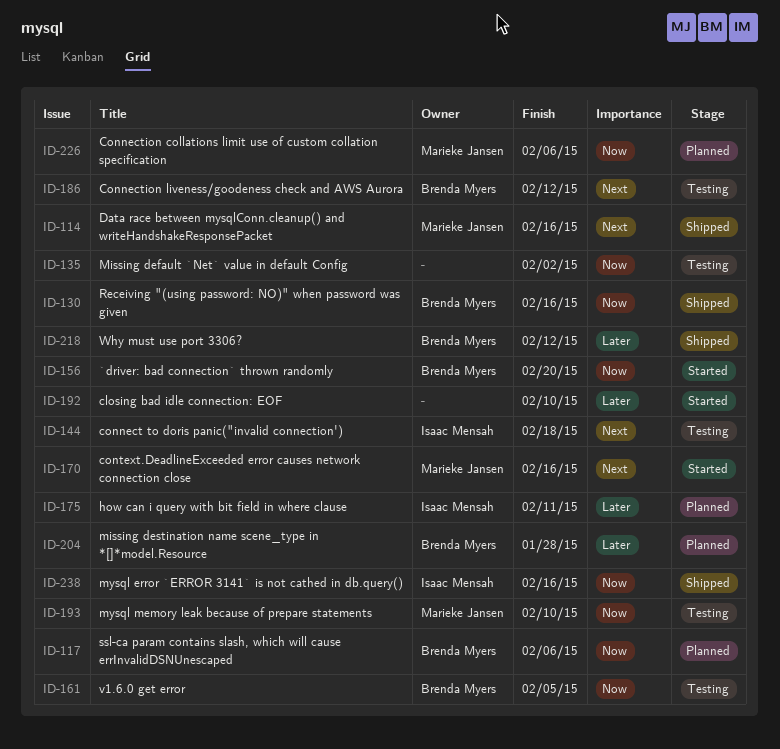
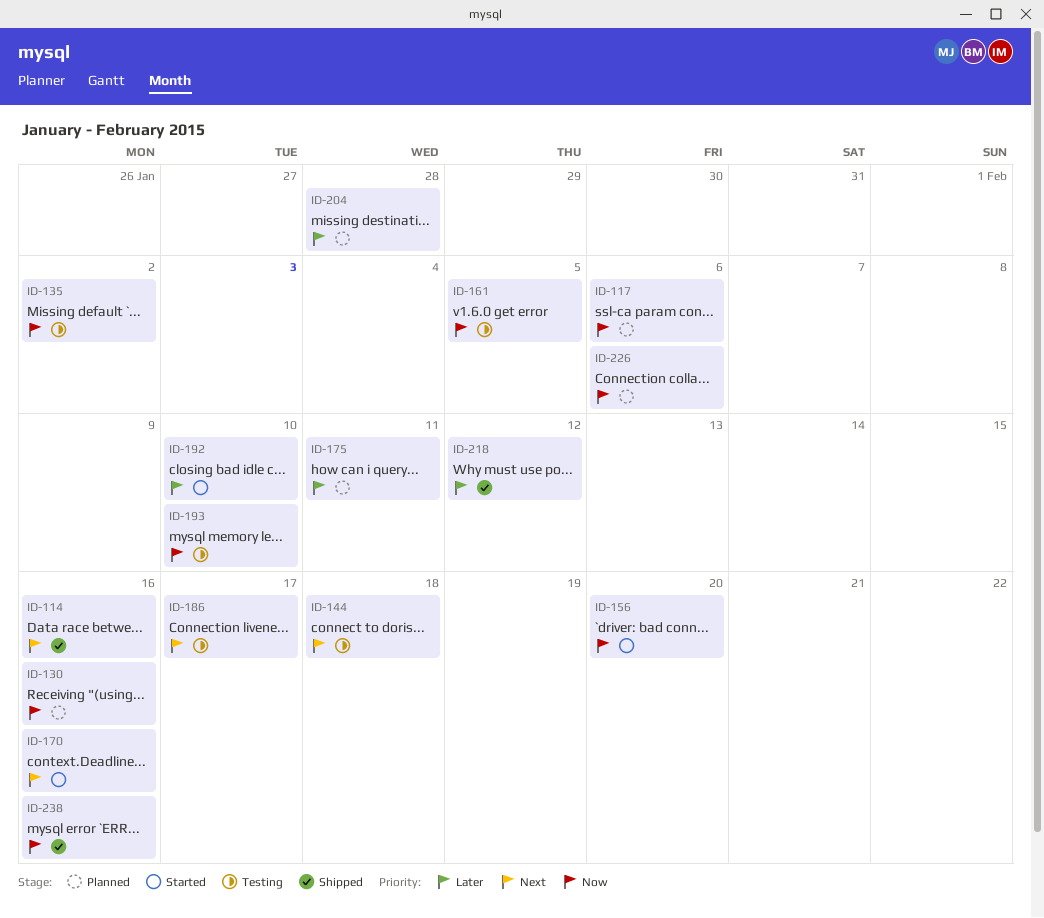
ID-130, status: Shipped -> Planned
ID-186, due: Feb 12 -> Feb 17

